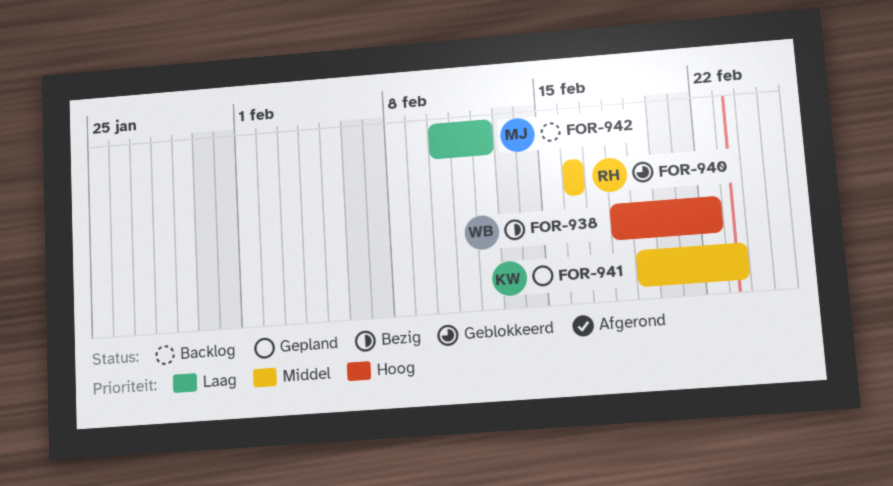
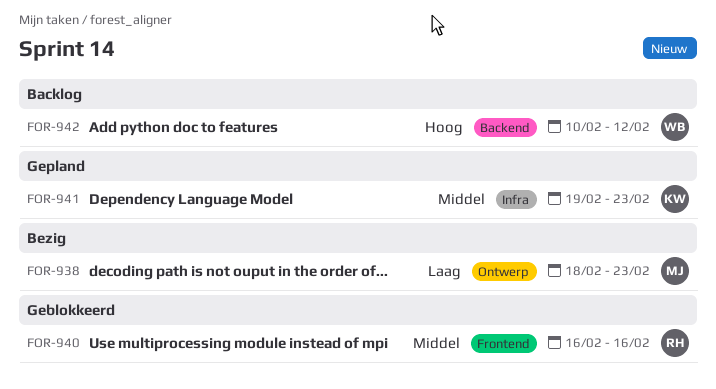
FOR-938, owner: WB -> MJ
FOR-938, priority: Hoog -> Laag
FOR-938, due: Feb 22 -> Feb 23
FOR-942, owner: MJ -> WB
FOR-942, priority: Laag -> Hoog

